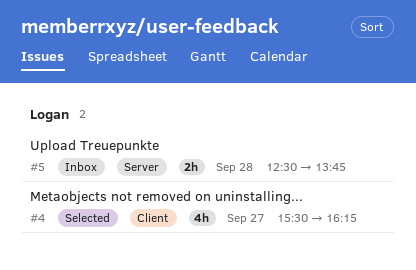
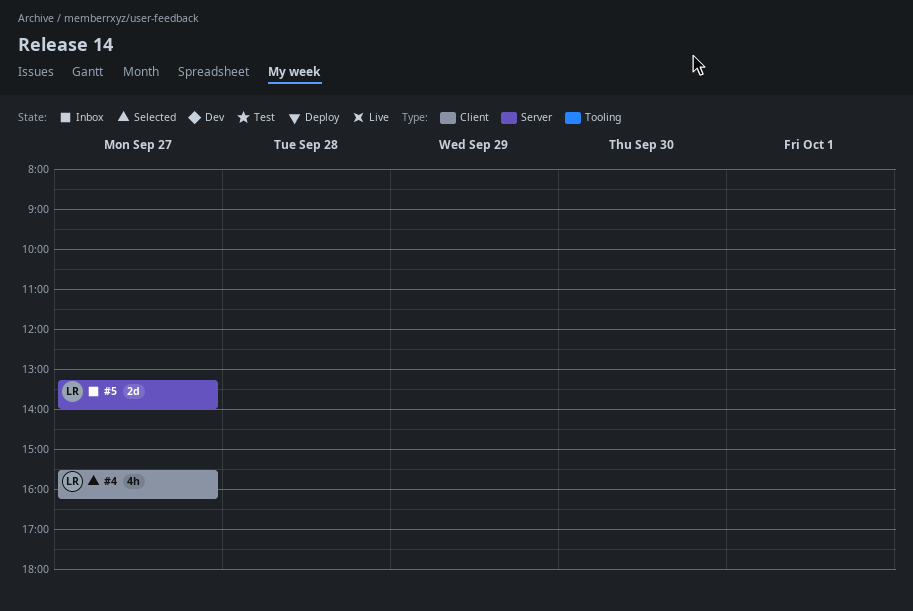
#5, estimate: 2h -> 2d
#5, day: Sep 28 -> Sep 27
#5, begins: 12:30 -> 13:15
#5, ends: 13:45 -> 14:00

